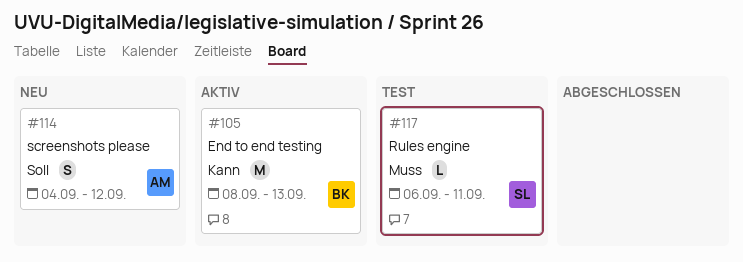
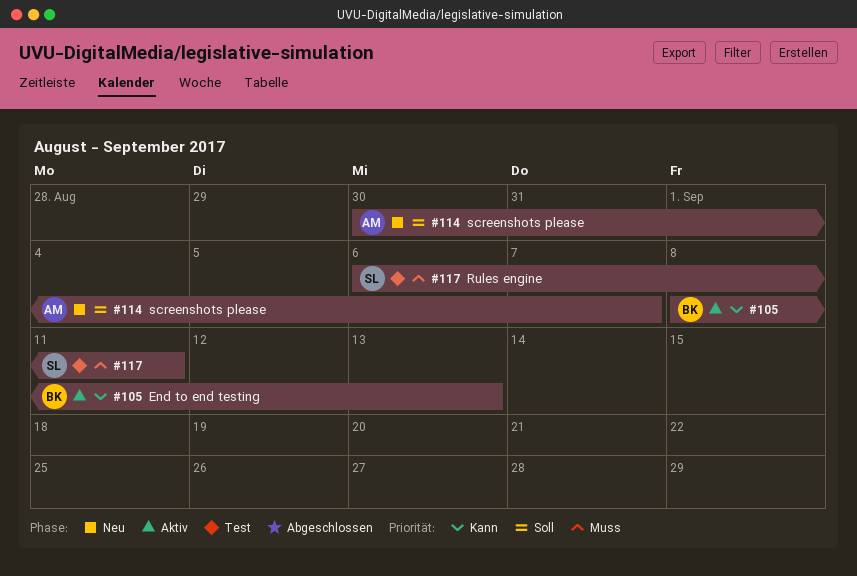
#114, start: Sep 4 -> Aug 30
#114, due: Sep 12 -> Sep 7

